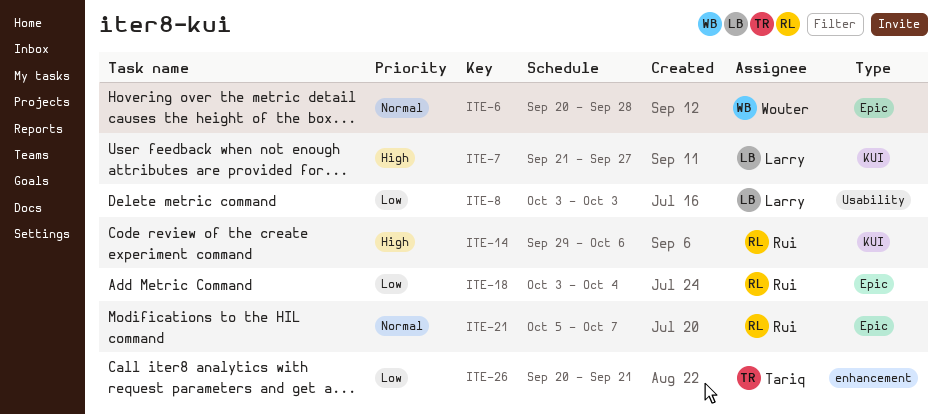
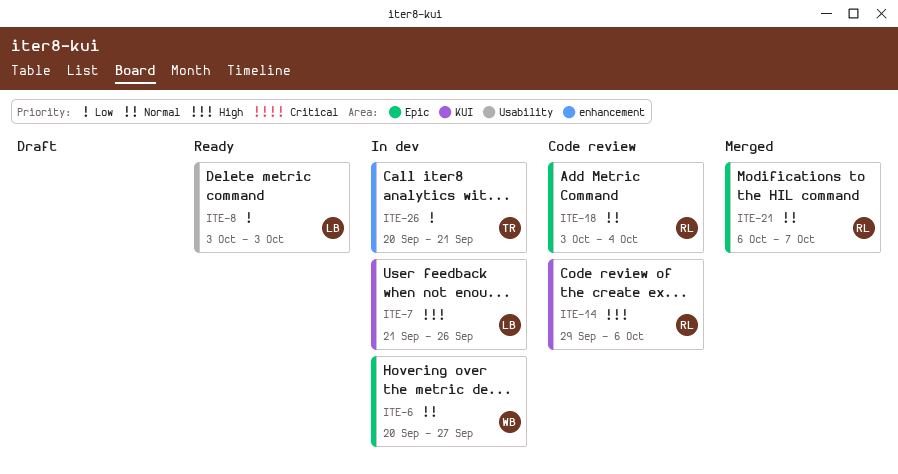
ITE-6, due: Sep 28 -> Sep 27
ITE-7, due: Sep 27 -> Sep 26
ITE-18, priority: Low -> Normal
ITE-21, start: Oct 5 -> Oct 6

